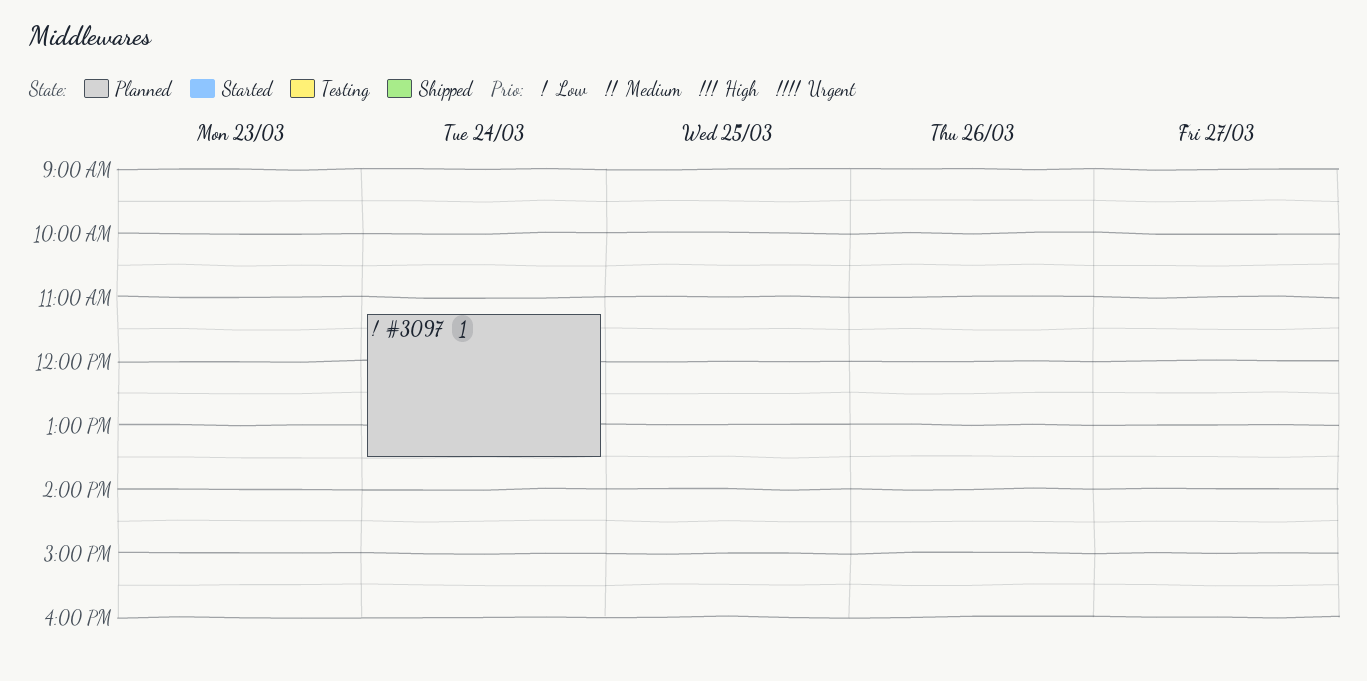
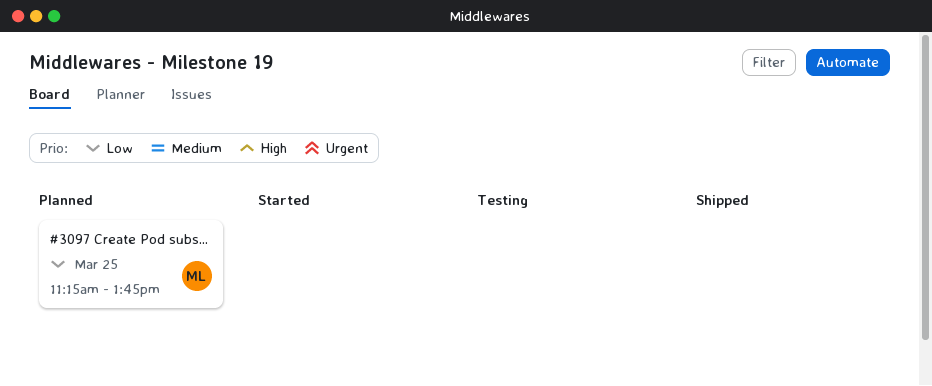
#3097, day: Mar 24 -> Mar 25
#3097, ends: 13:30 -> 13:45

